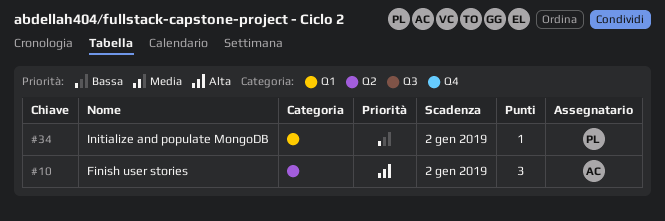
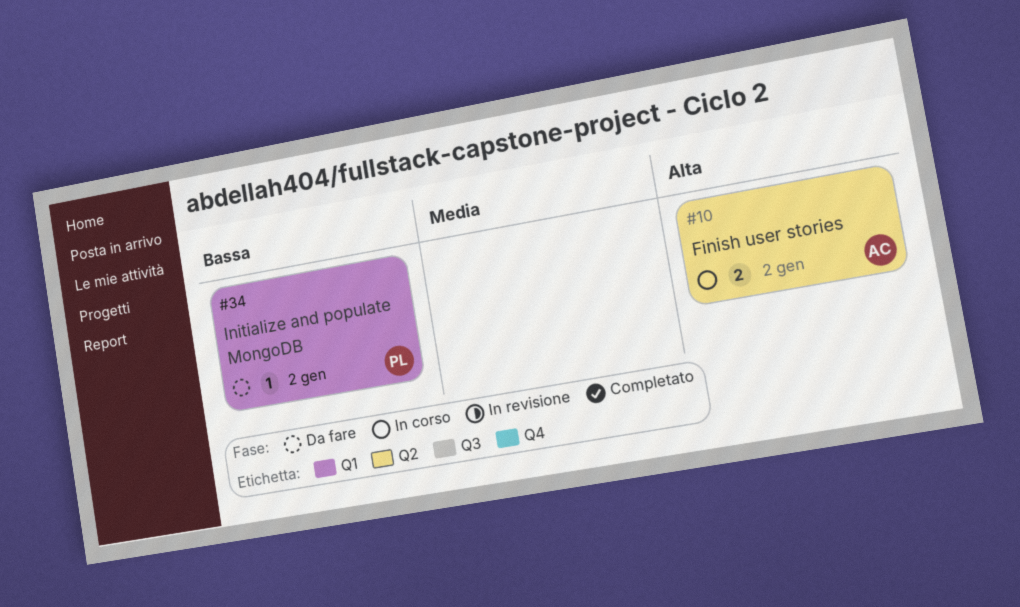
#10, estimate: 3 -> 2

